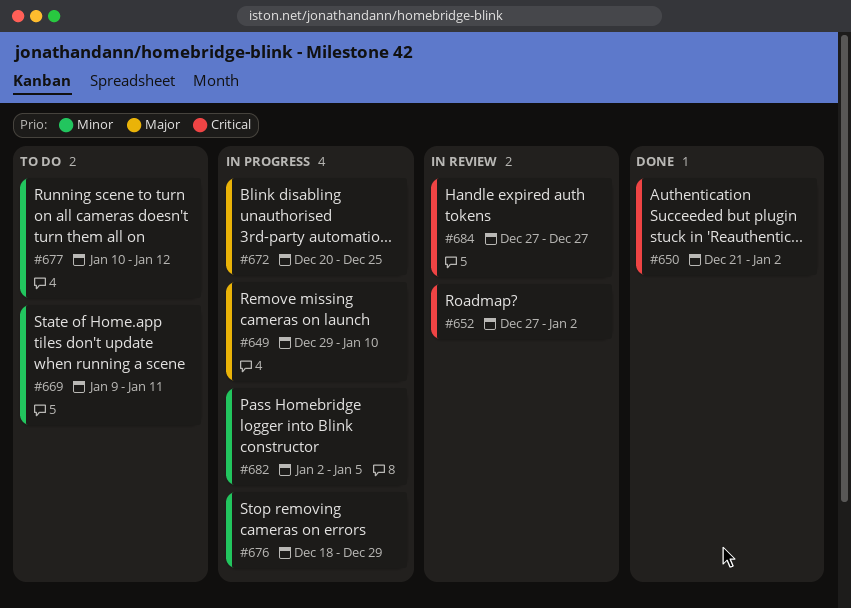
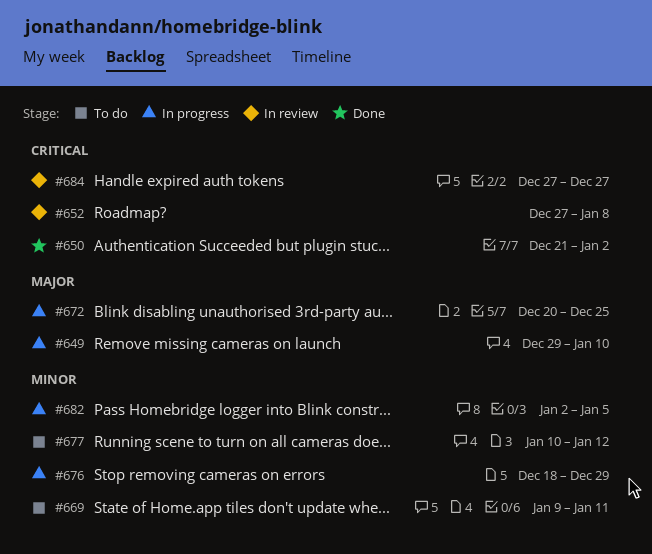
#652, due: Jan 2 -> Jan 8

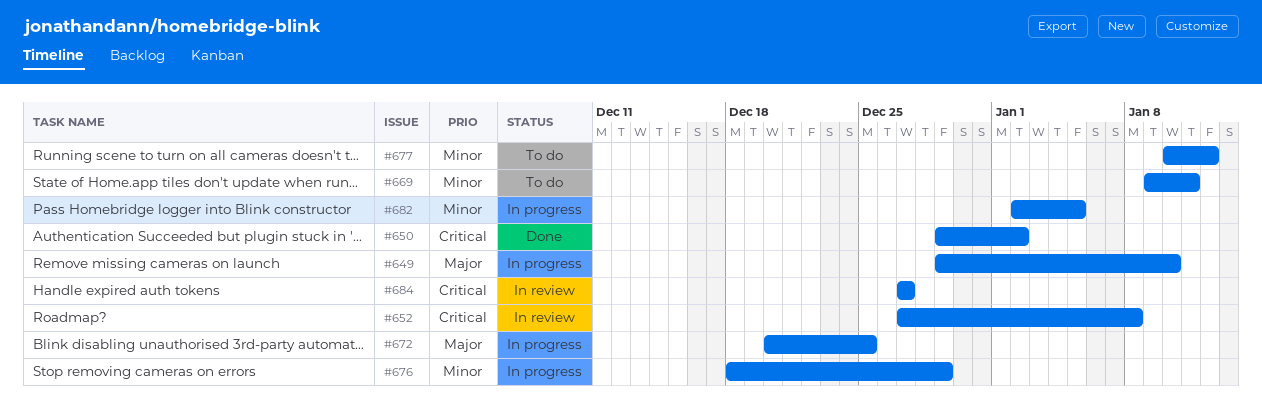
#650, start: Dec 21 -> Dec 29

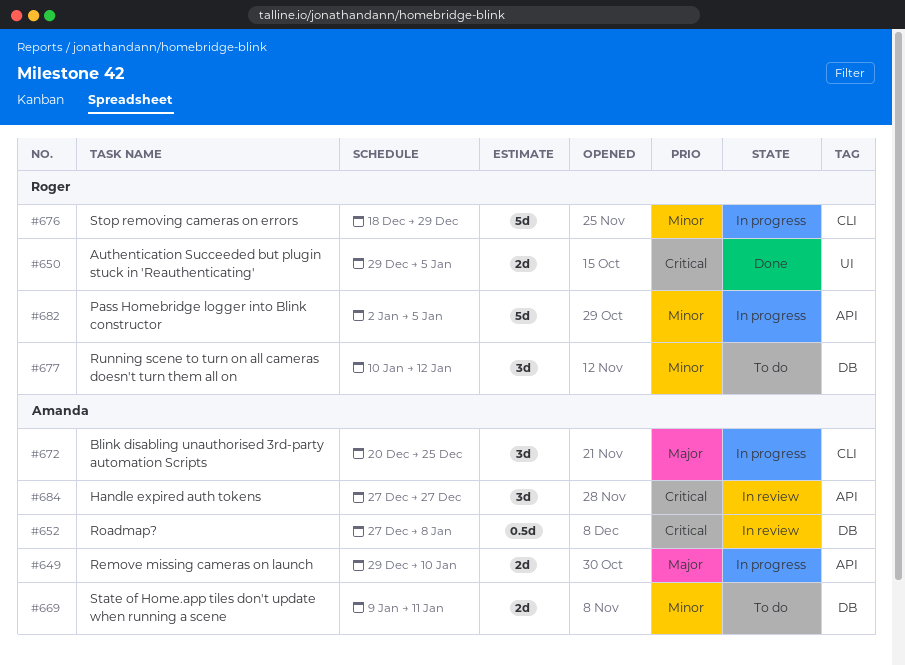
#650, due: Jan 2 -> Jan 5

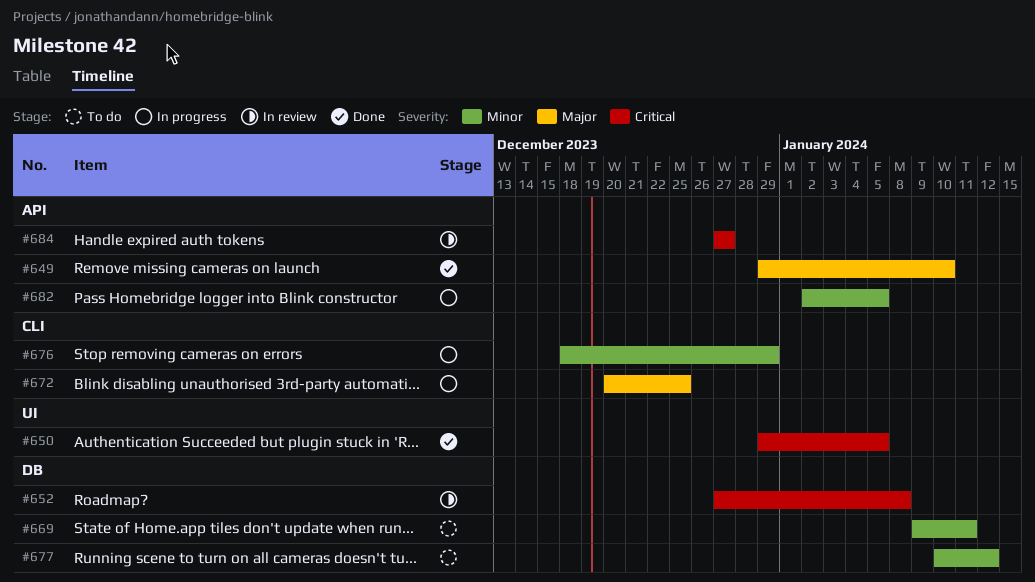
#649, status: In progress -> Done

